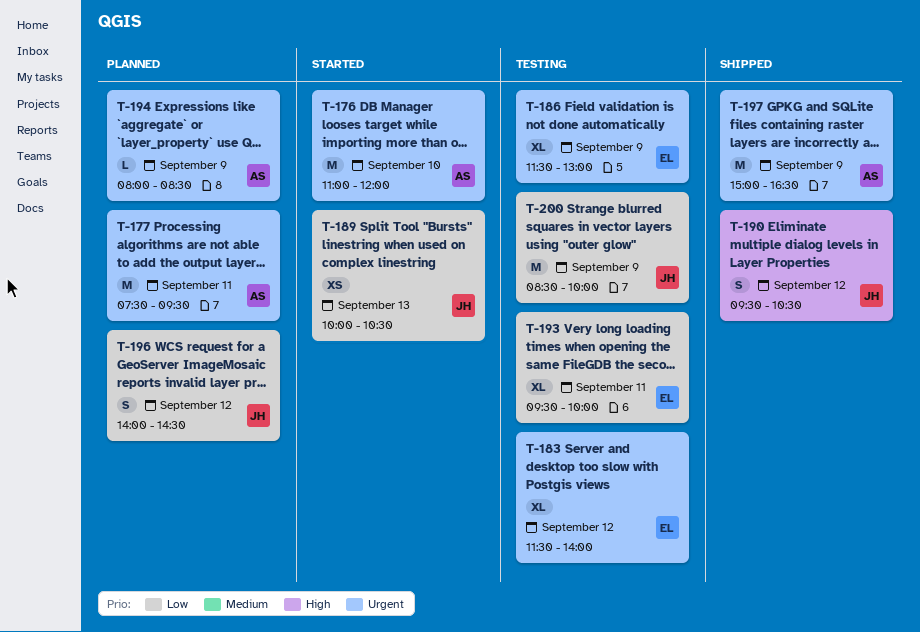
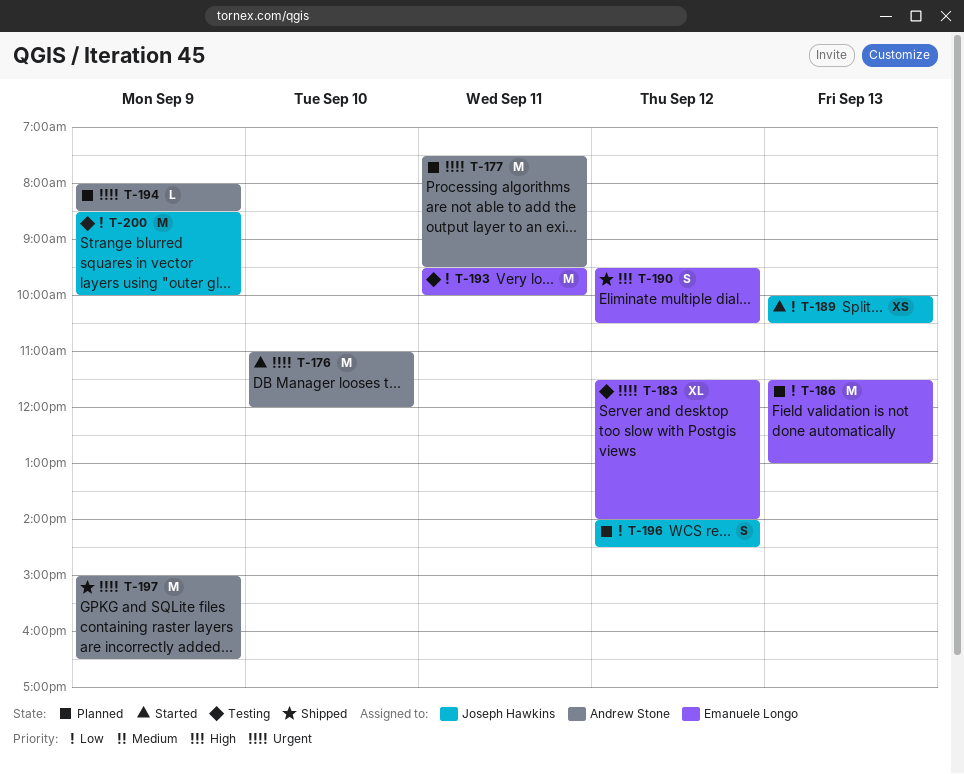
T-186, status: Testing -> Planned
T-186, priority: Urgent -> Low
T-186, estimate: XL -> M
T-186, day: Sep 9 -> Sep 13
T-190, owner: Joseph Hawkins -> Emanuele Longo
T-193, estimate: XL -> M

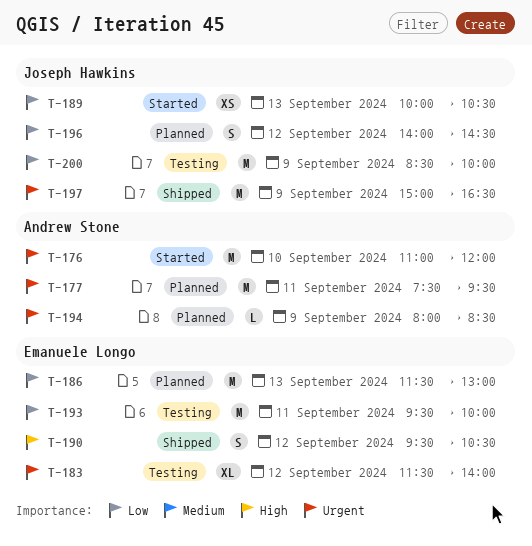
T-197, owner: Andrew Stone -> Joseph Hawkins

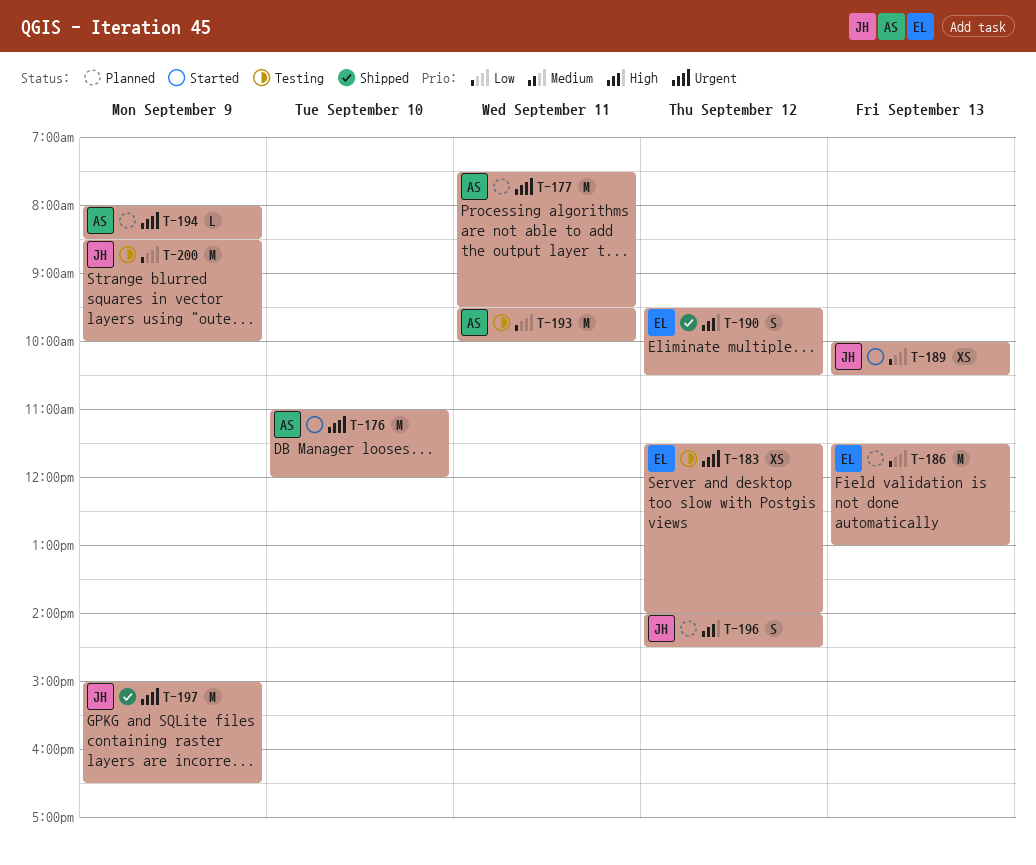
T-183, estimate: XL -> XS
T-193, owner: Emanuele Longo -> Andrew Stone
T-196, priority: Low -> High

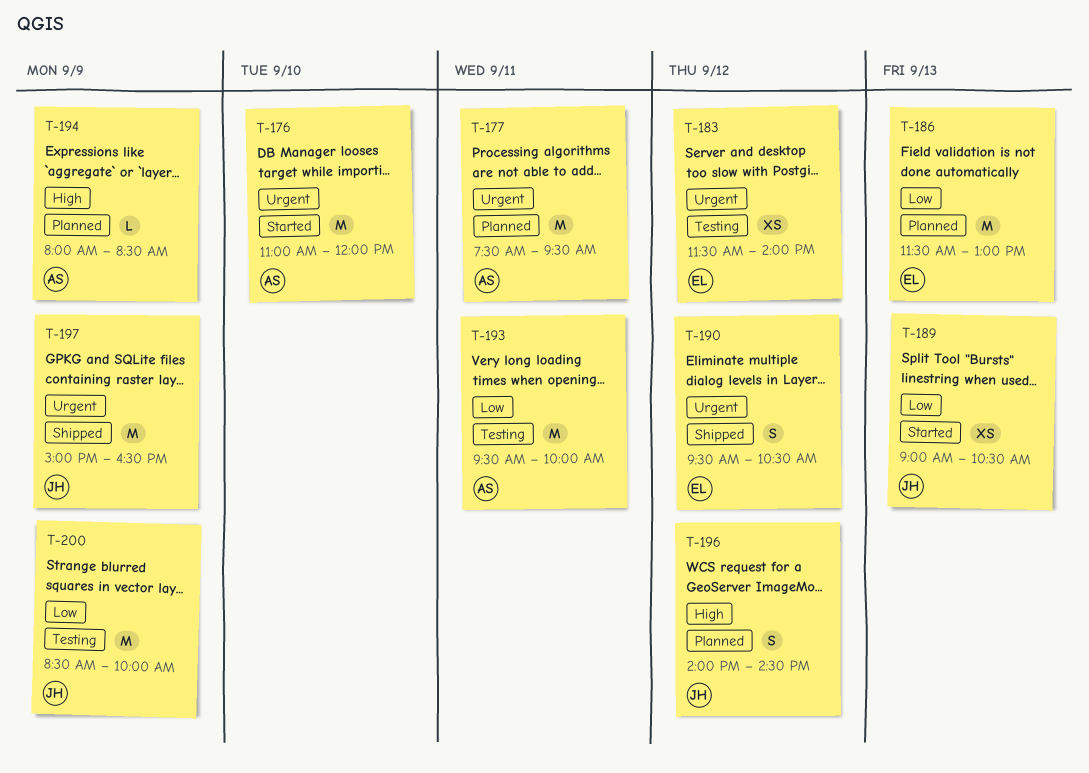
T-189, begins: 10:00 -> 09:00
T-190, priority: High -> Urgent
T-194, priority: Urgent -> High

